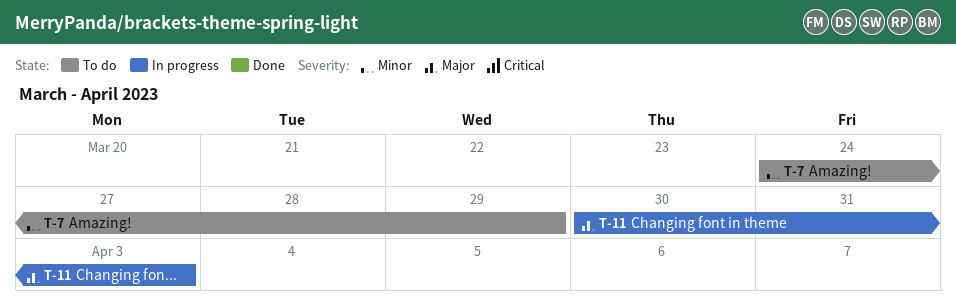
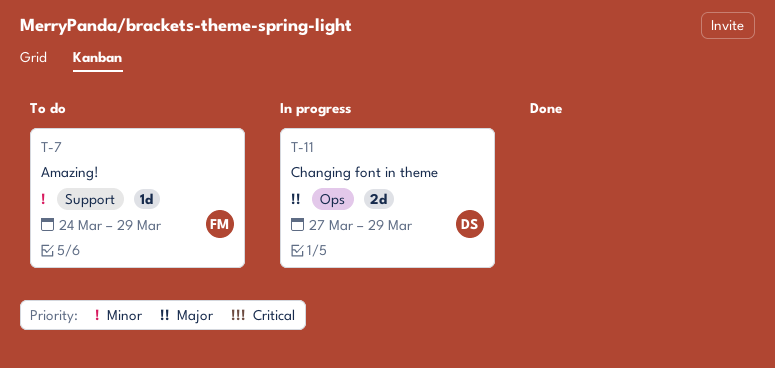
T-11, start: Mar 30 -> Mar 27
T-11, due: Apr 3 -> Mar 29

